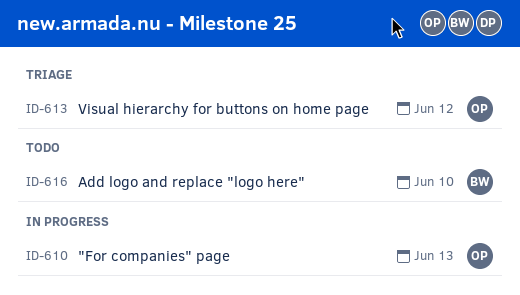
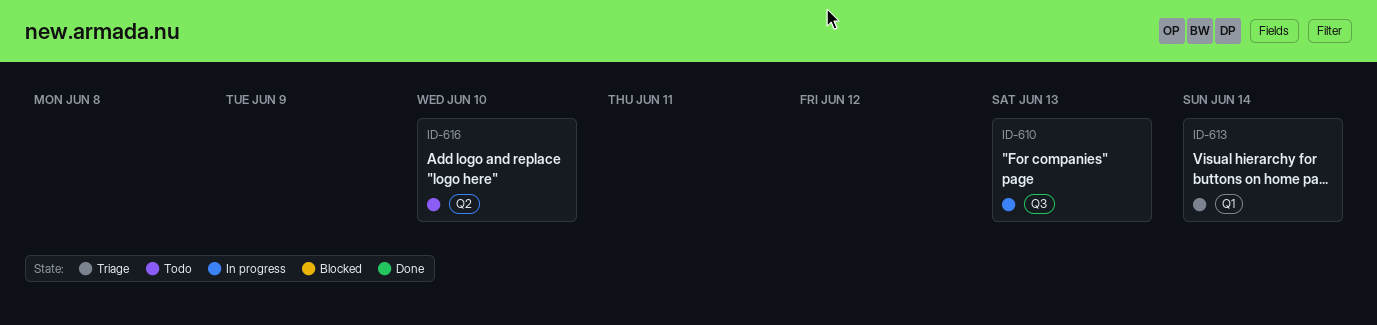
ID-613, due: Jun 12 -> Jun 14

